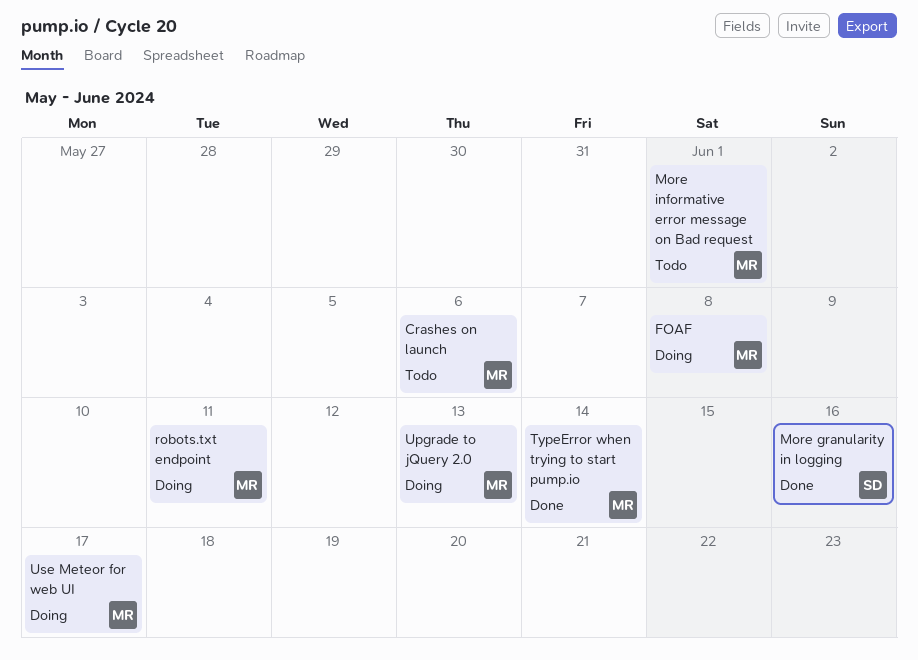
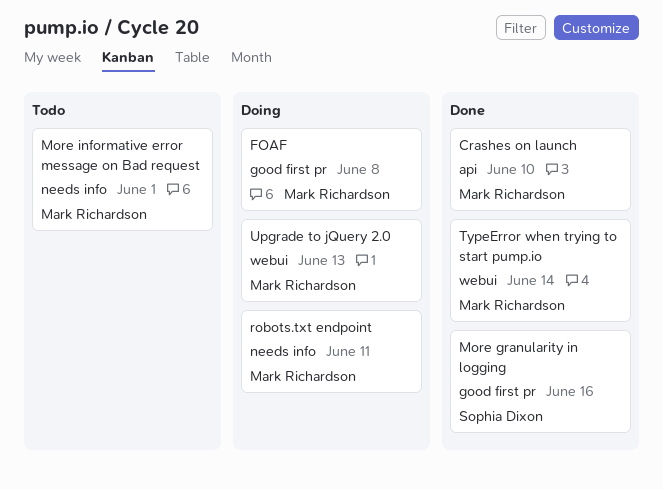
Crashes on launch, status: Todo -> Done
Crashes on launch, due: Jun 6 -> Jun 10
Use Meteor for web UI: present -> none

